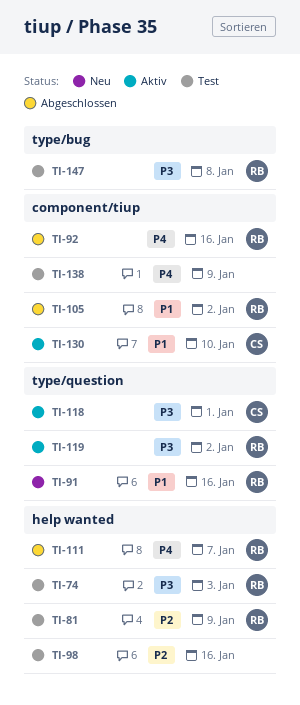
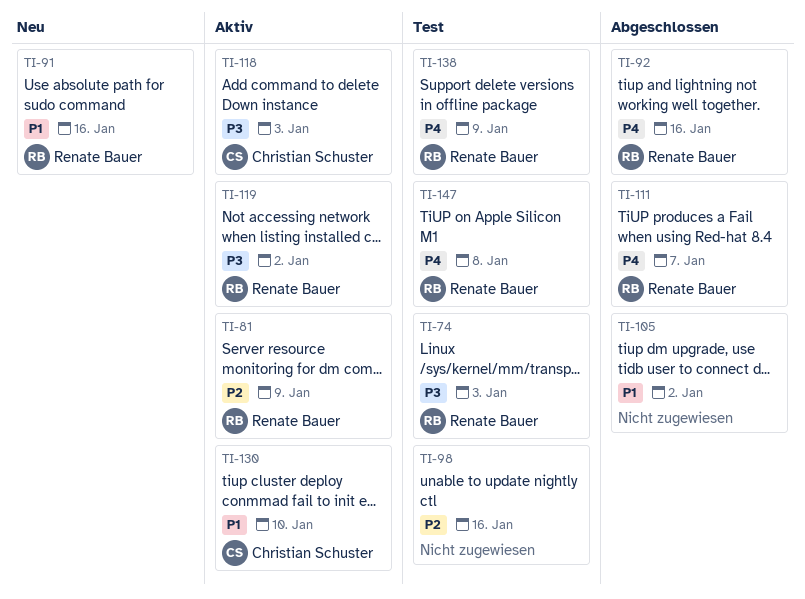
TI-81, status: Test -> Aktiv
TI-105, owner: Renate Bauer -> none
TI-118, due: Jan 1 -> Jan 3
TI-138, owner: none -> Renate Bauer
TI-147, priority: P3 -> P4

